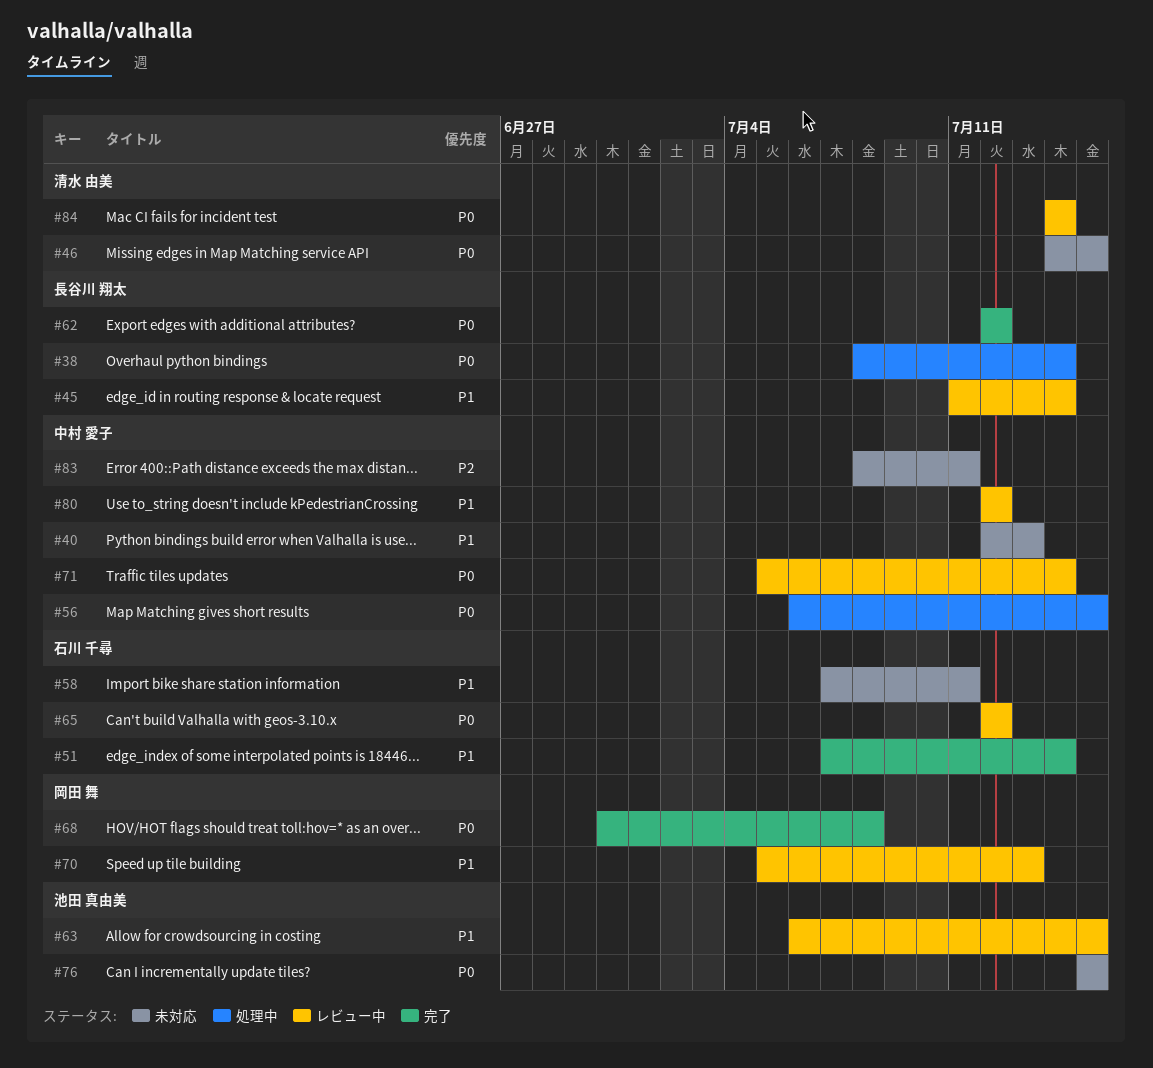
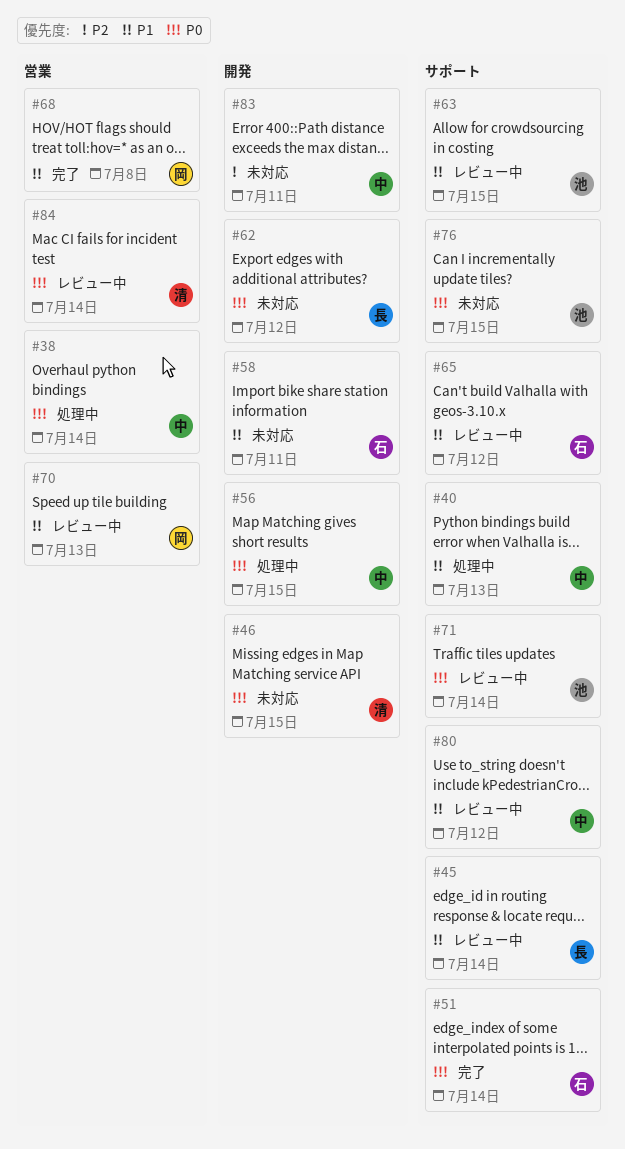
#38, owner: 長谷川 翔太 -> 中村 愛子
#40, status: 未対応 -> 処理中
#51, priority: P1 -> P0
#62, status: 完了 -> 未対応
#65, priority: P0 -> P1
#68, priority: P0 -> P1
#71, owner: 中村 愛子 -> 池田 真由美

